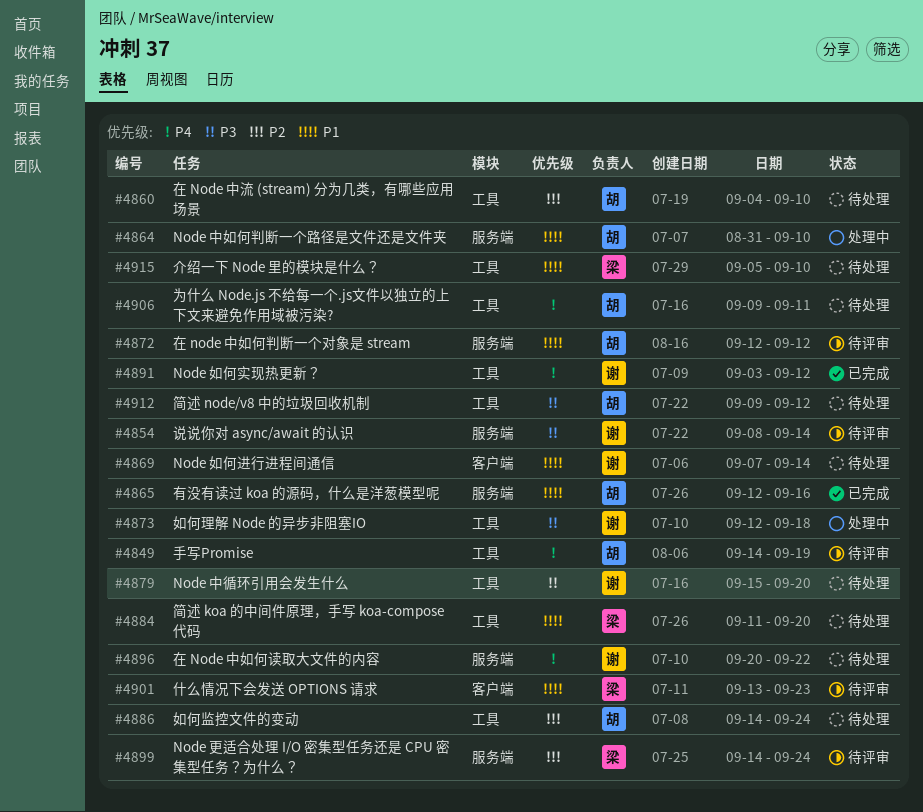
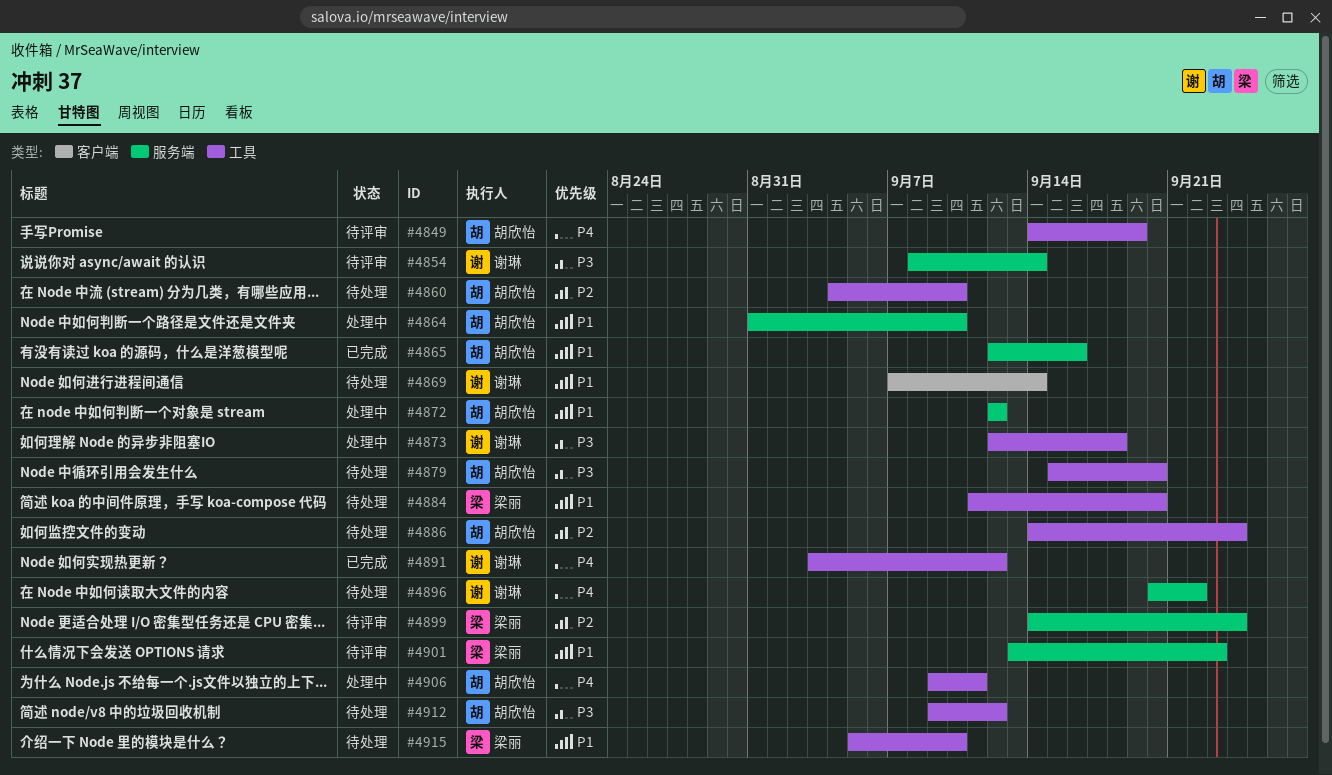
#4872, status: 待评审 -> 处理中
#4879, owner: 谢琳 -> 胡欣怡
#4901, label: 客户端 -> 服务端
#4906, status: 待处理 -> 处理中

